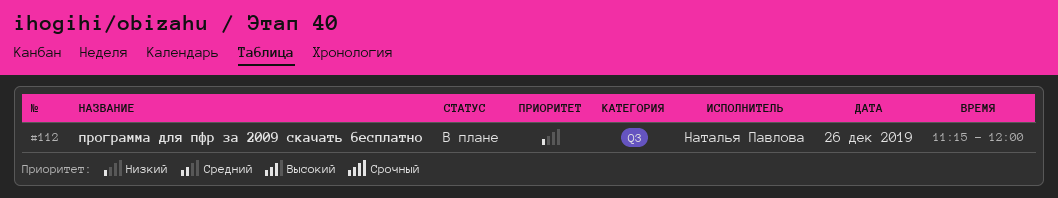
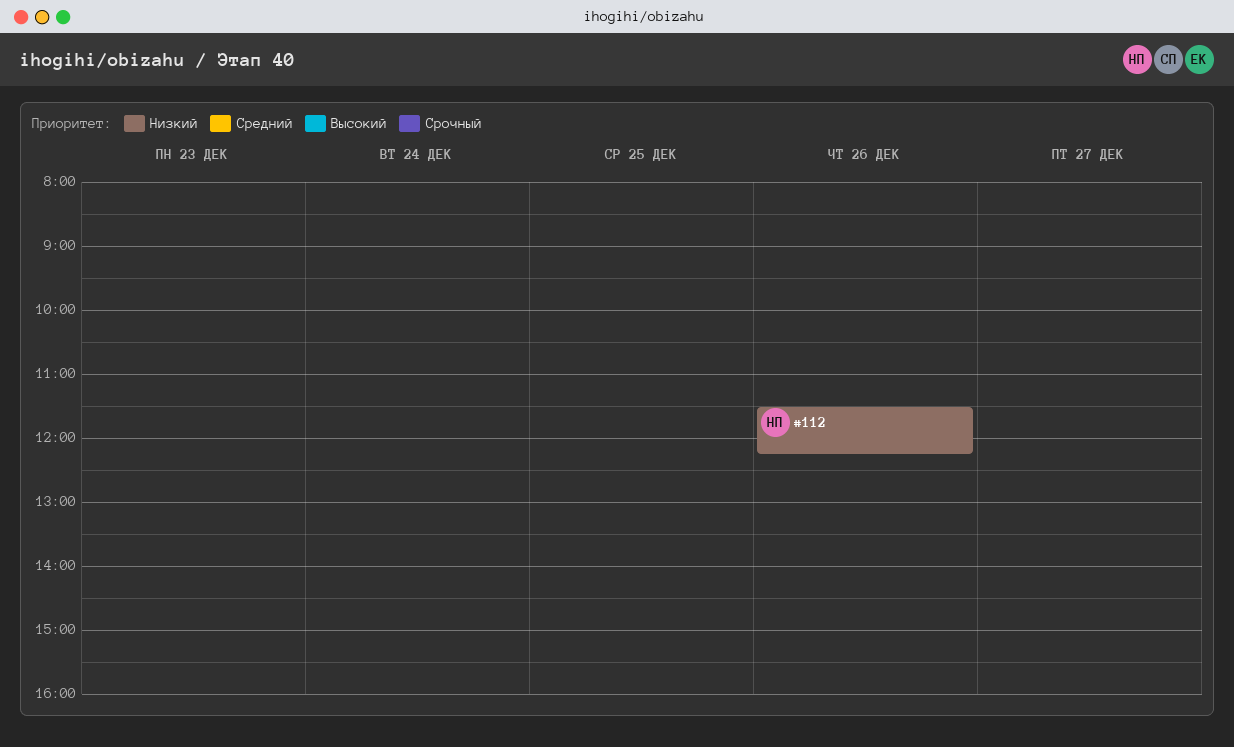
#112, begins: 11:15 -> 11:30
#112, ends: 12:00 -> 12:15

